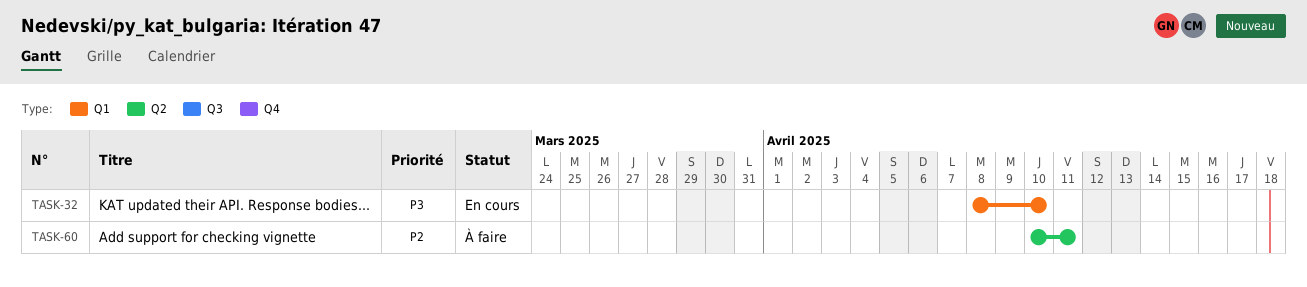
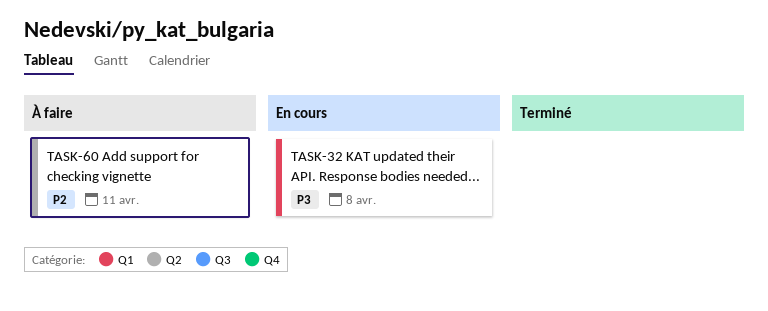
TASK-32, due: Apr 10 -> Apr 8

